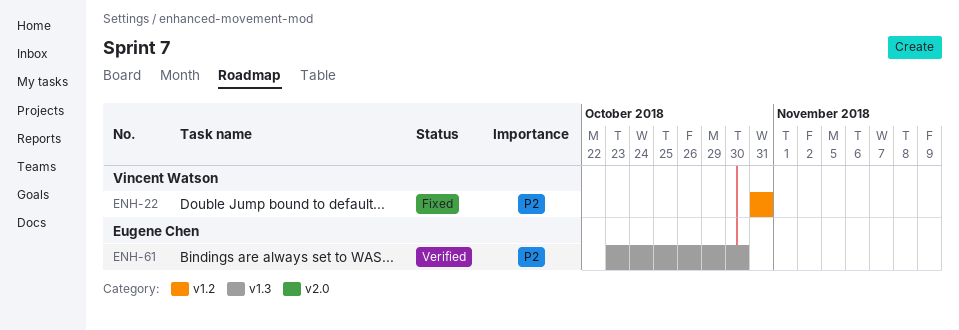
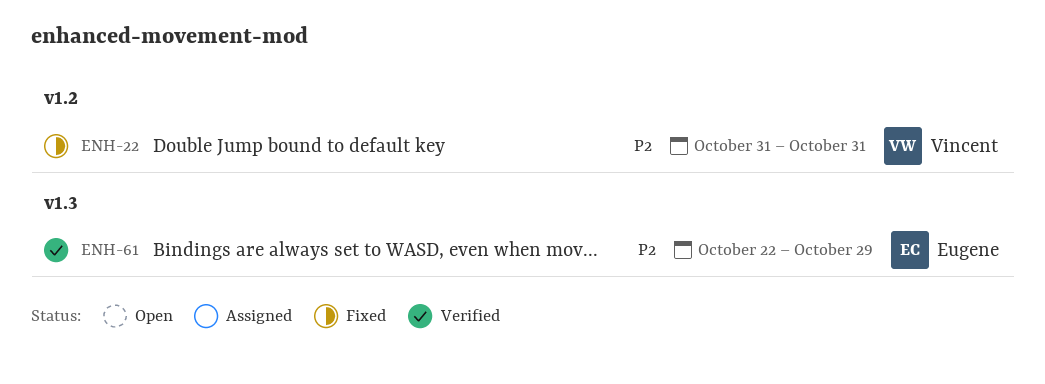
ENH-61, start: Oct 23 -> Oct 22
ENH-61, due: Oct 30 -> Oct 29

